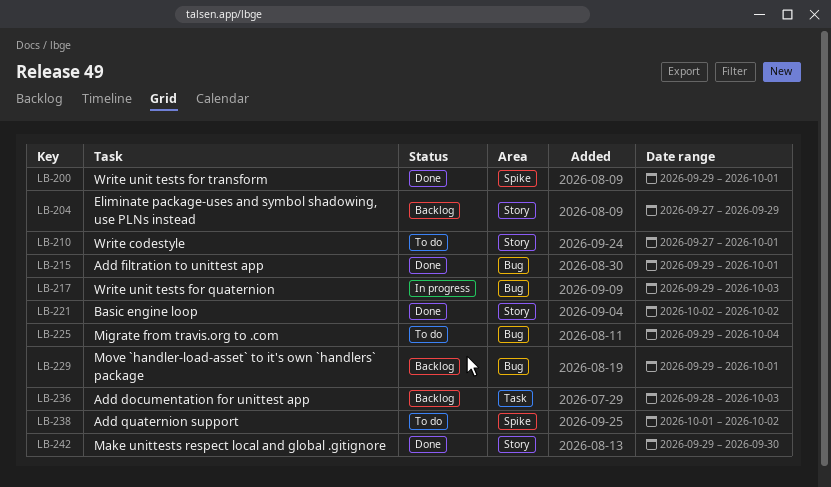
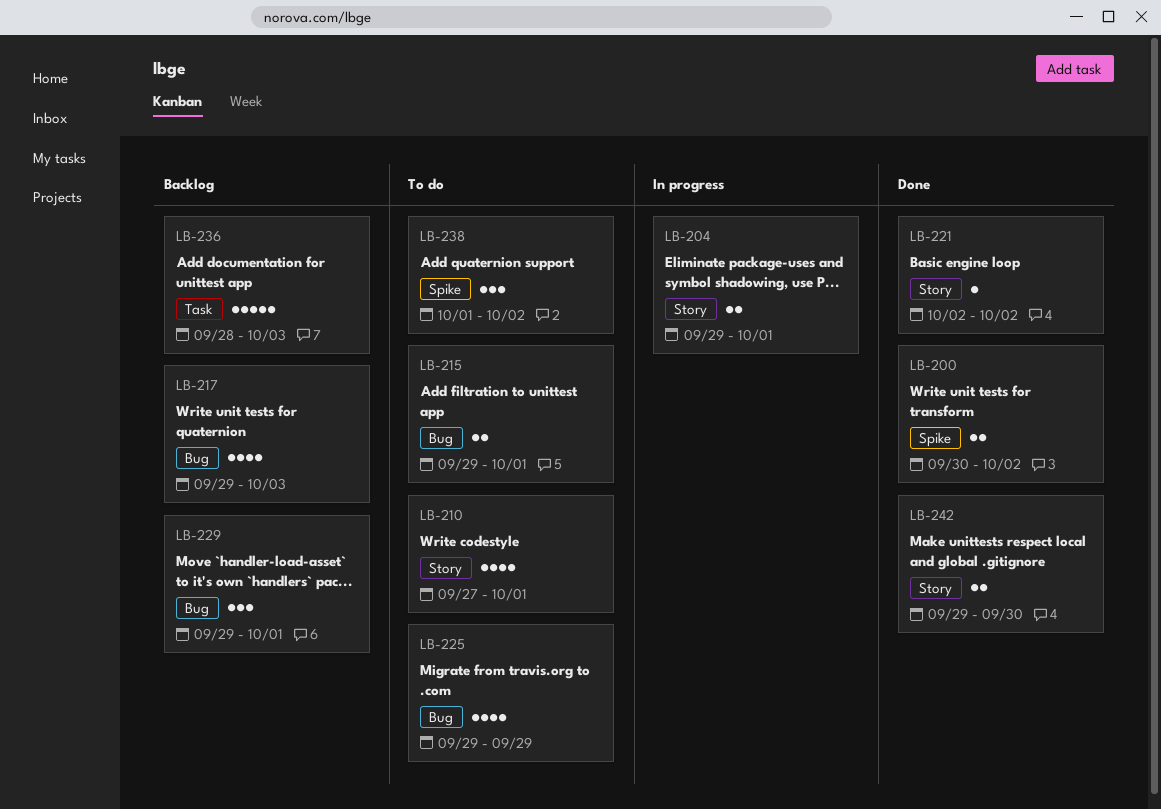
LB-200, start: Sep 29 -> Sep 30
LB-200, due: Oct 1 -> Oct 2
LB-204, status: Backlog -> In progress
LB-204, start: Sep 27 -> Sep 29
LB-204, due: Sep 29 -> Oct 1
LB-215, status: Done -> To do
LB-217, status: In progress -> Backlog
LB-225, due: Oct 4 -> Sep 29

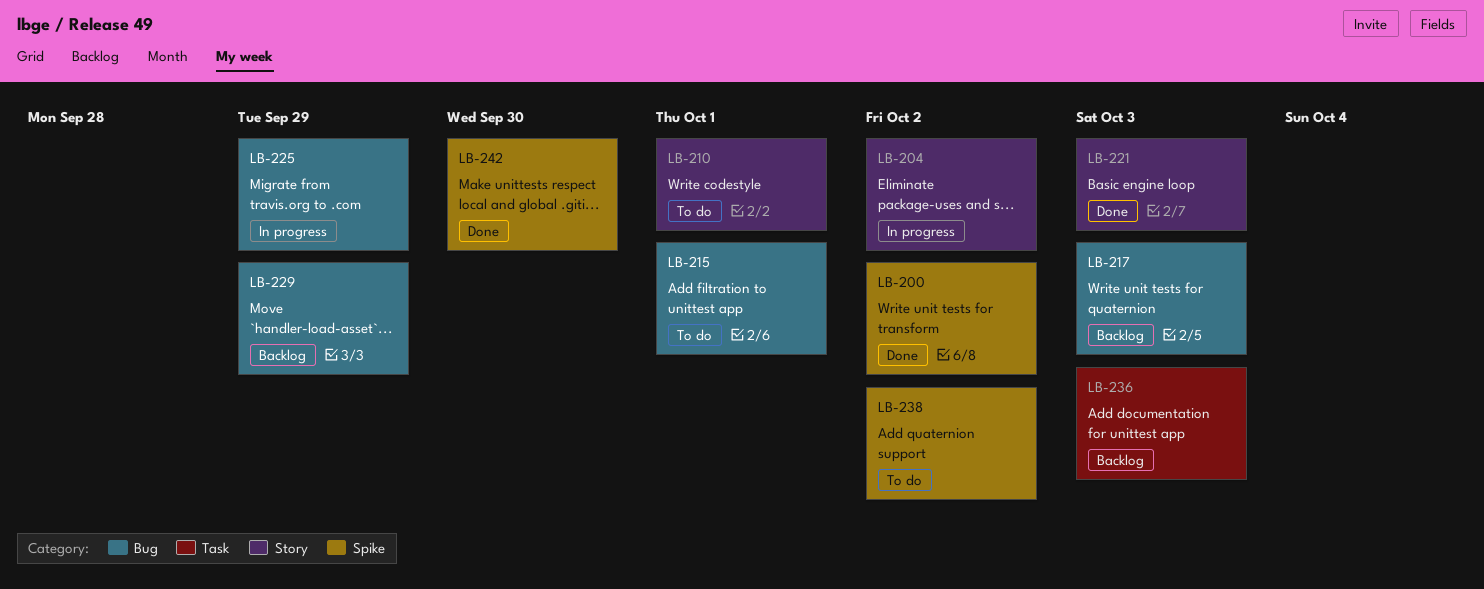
LB-204, due: Oct 1 -> Oct 2
LB-221, due: Oct 2 -> Oct 3
LB-225, status: To do -> In progress
LB-229, due: Oct 1 -> Sep 29
LB-242, label: Story -> Spike

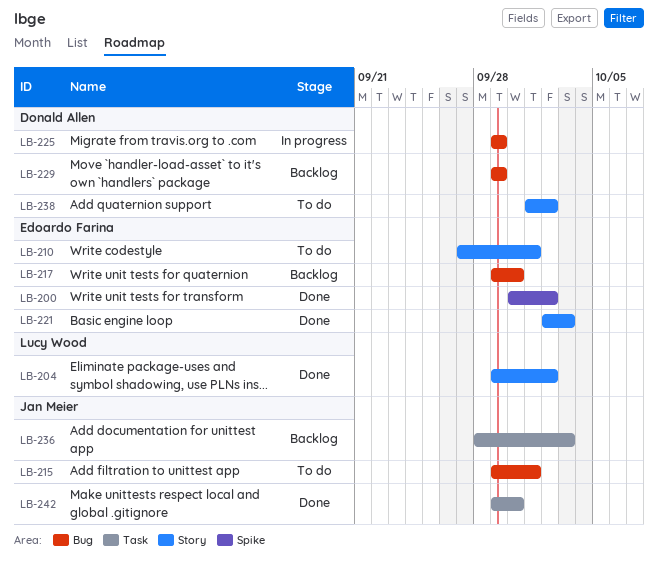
LB-204, status: In progress -> Done
LB-217, due: Oct 3 -> Sep 30
LB-238, label: Spike -> Story
LB-242, label: Spike -> Task

